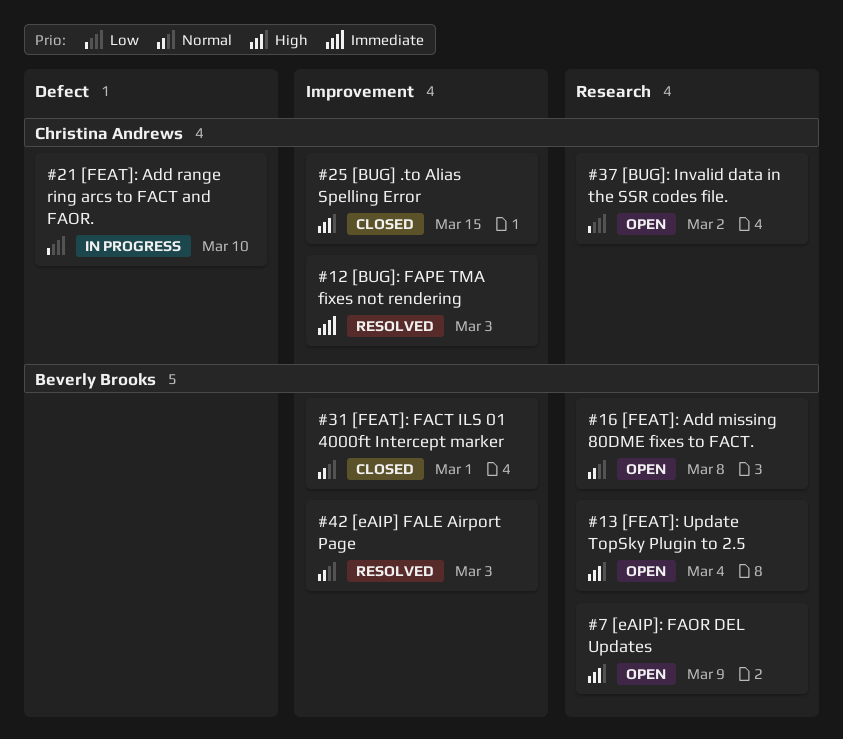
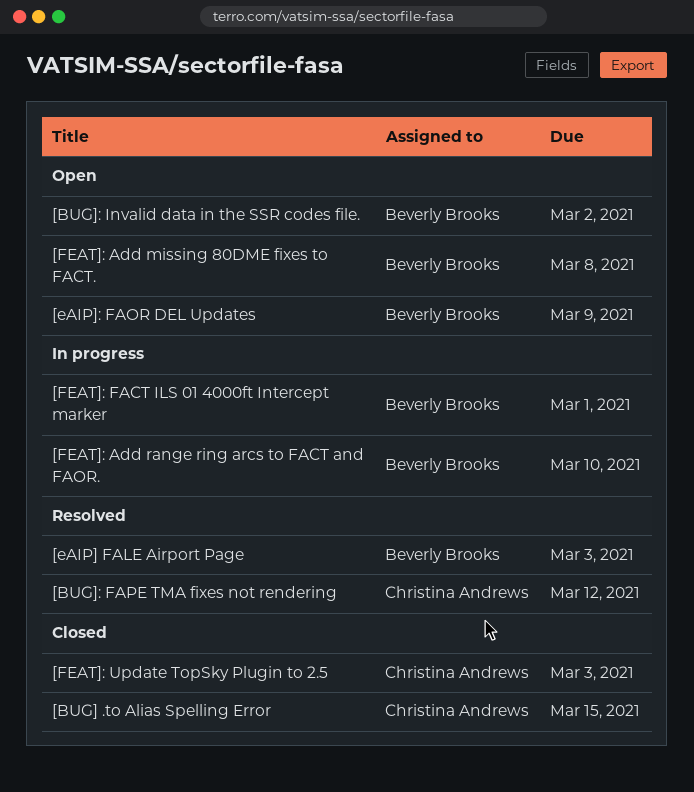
[BUG]: FAPE TMA fixes not rendering, due: Mar 3 -> Mar 12
[BUG]: Invalid data in the SSR codes file., owner: Christina Andrews -> Beverly Brooks
[FEAT]: Add range ring arcs to FACT and FAOR., owner: Christina Andrews -> Beverly Brooks
[FEAT]: FACT ILS 01 4000ft Intercept marker, status: Closed -> In progress
[FEAT]: Update TopSky Plugin to 2.5, status: Open -> Closed
[FEAT]: Update TopSky Plugin to 2.5, owner: Beverly Brooks -> Christina Andrews
[FEAT]: Update TopSky Plugin to 2.5, due: Mar 4 -> Mar 3

